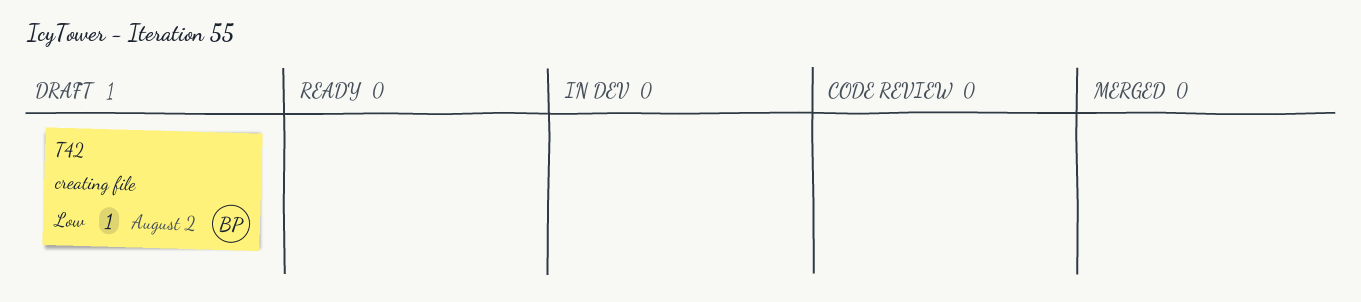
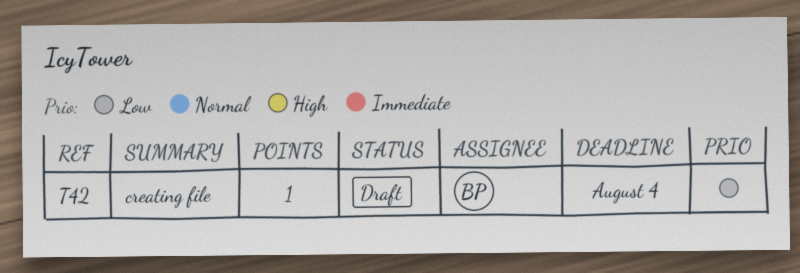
T42, due: Aug 2 -> Aug 4

